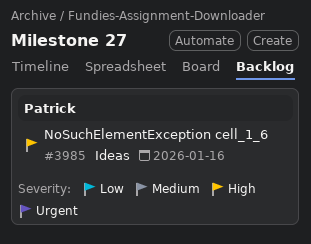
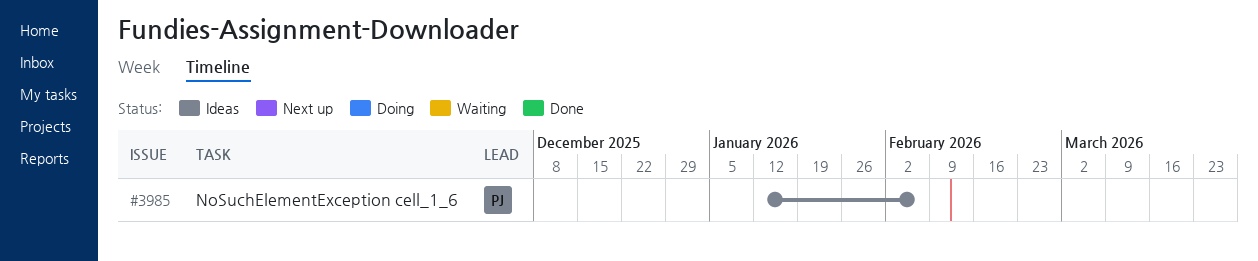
#3985, due: Jan 16 -> Feb 6

